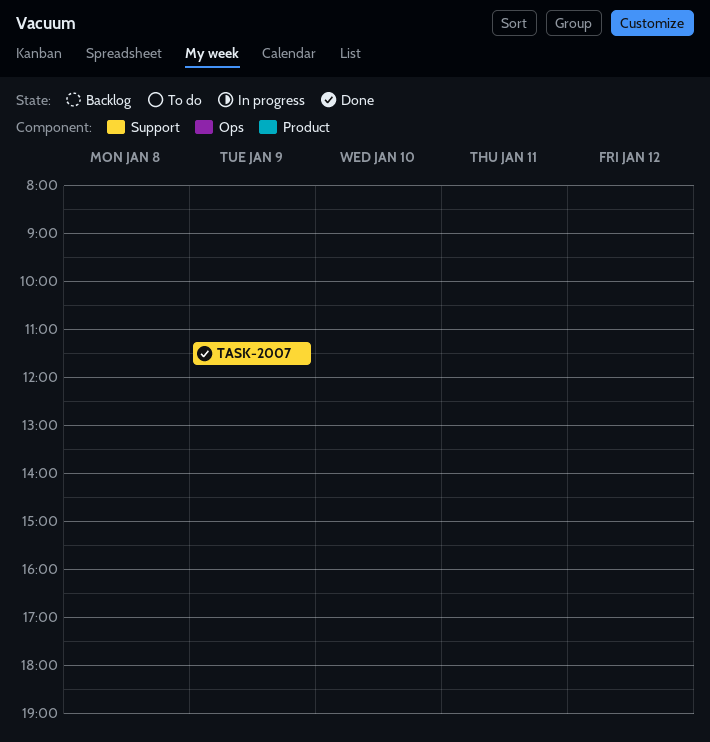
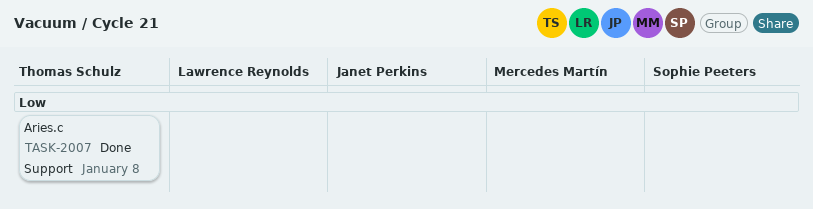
TASK-2007, day: Jan 9 -> Jan 8

